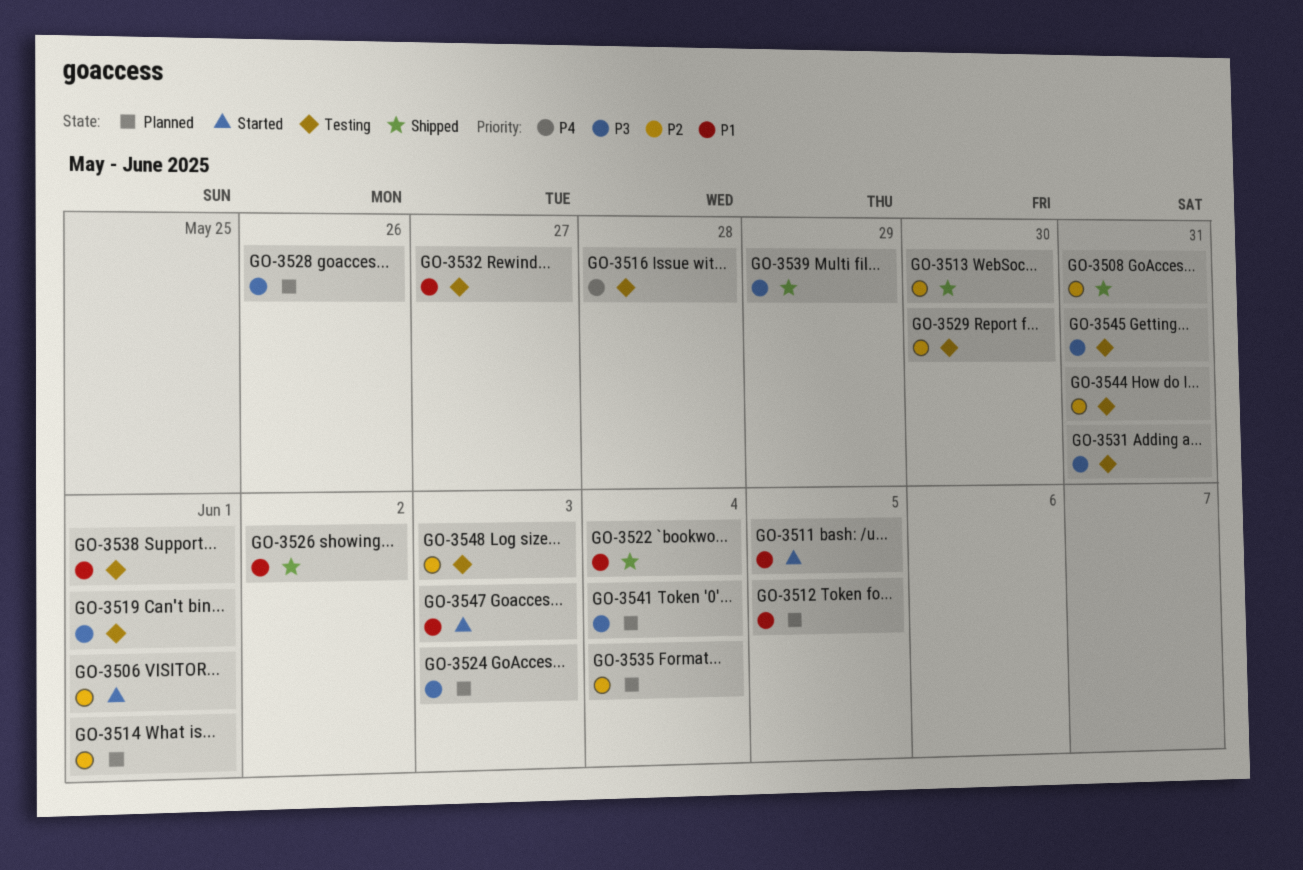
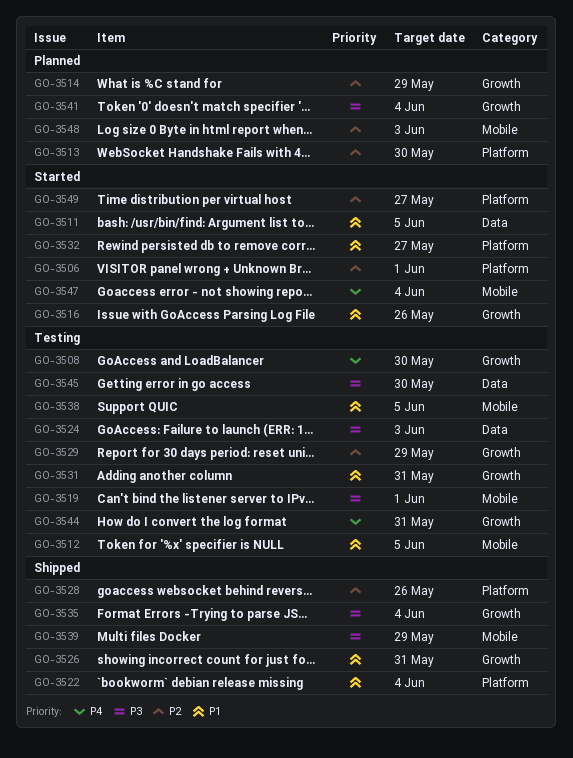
GO-3508, status: Shipped -> Testing
GO-3508, priority: P2 -> P4
GO-3508, due: May 31 -> May 30
GO-3512, status: Planned -> Testing
GO-3513, status: Shipped -> Planned
GO-3514, due: Jun 1 -> May 29
GO-3516, status: Testing -> Started
GO-3516, priority: P4 -> P1
GO-3516, due: May 28 -> May 26
GO-3524, status: Planned -> Testing
GO-3526, due: Jun 2 -> May 31
GO-3528, status: Planned -> Shipped
GO-3528, priority: P3 -> P2
GO-3529, due: May 30 -> May 29
GO-3531, priority: P3 -> P1
GO-3532, status: Testing -> Started
GO-3535, status: Planned -> Shipped
GO-3535, priority: P2 -> P3
GO-3538, due: Jun 1 -> Jun 5
GO-3544, priority: P2 -> P4
GO-3545, due: May 31 -> May 30
GO-3547, priority: P1 -> P4
GO-3547, due: Jun 3 -> Jun 4
GO-3548, status: Testing -> Planned
GO-3549: none -> present

